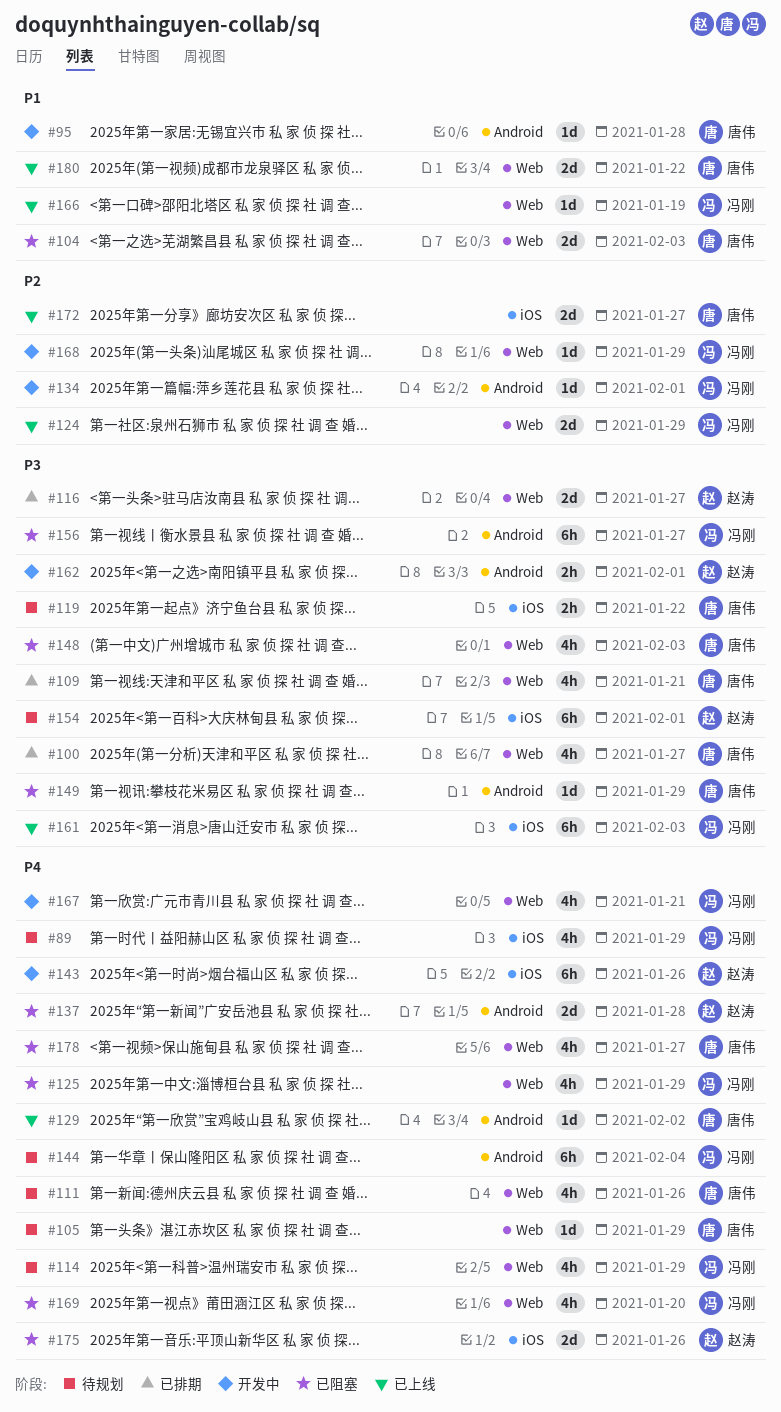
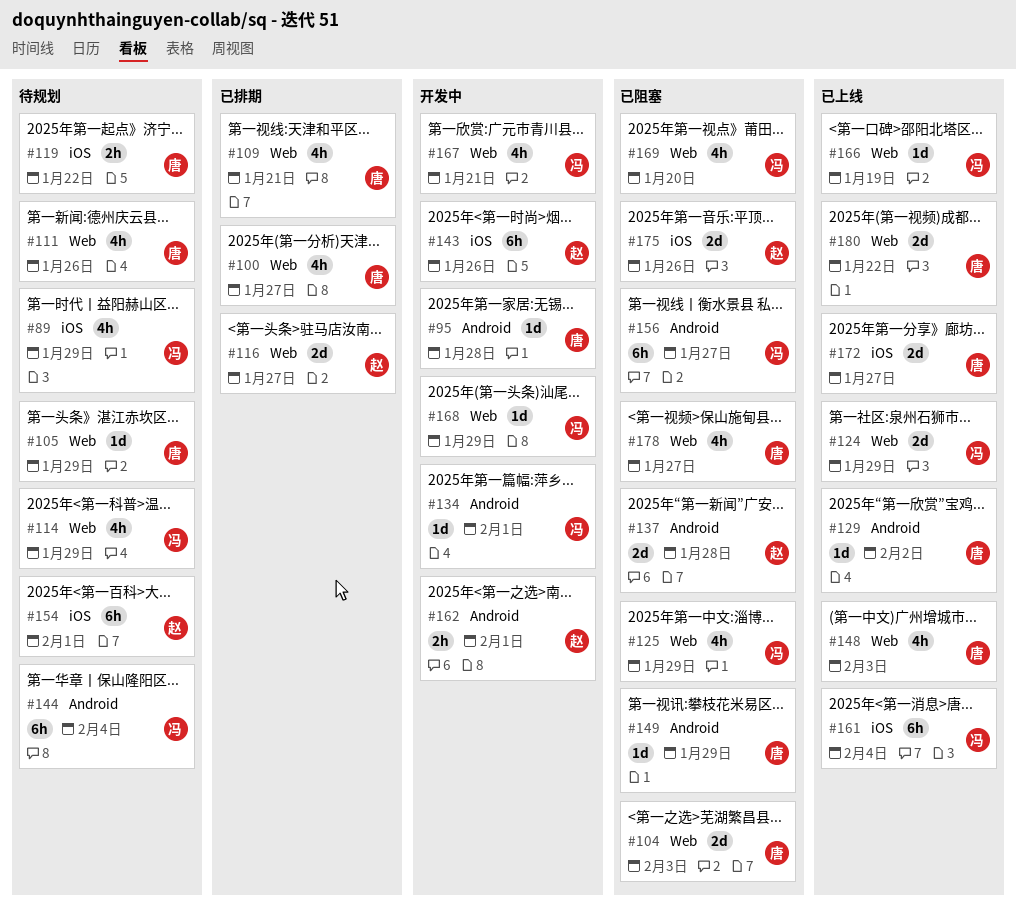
#148, status: 已阻塞 -> 已上线
#161, due: Feb 3 -> Feb 4

